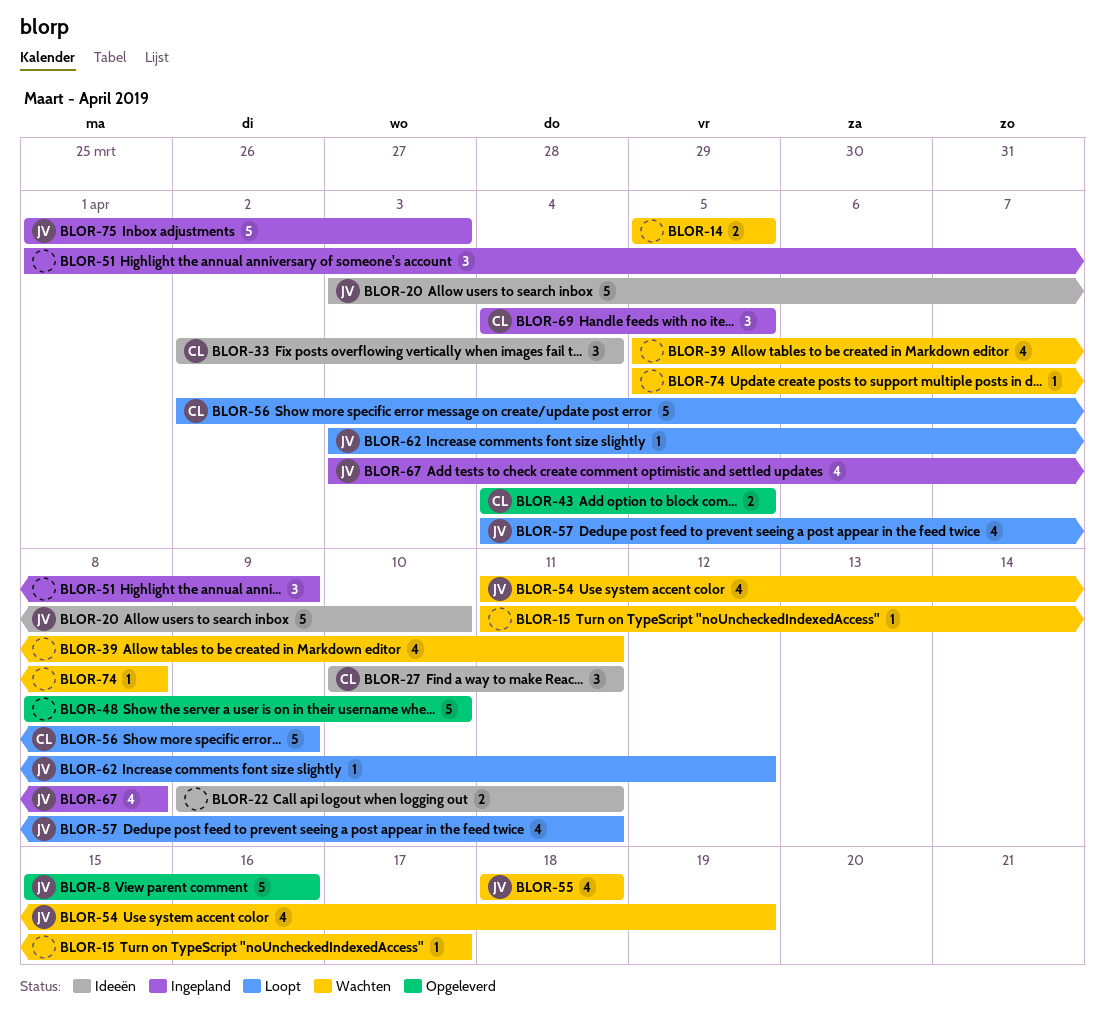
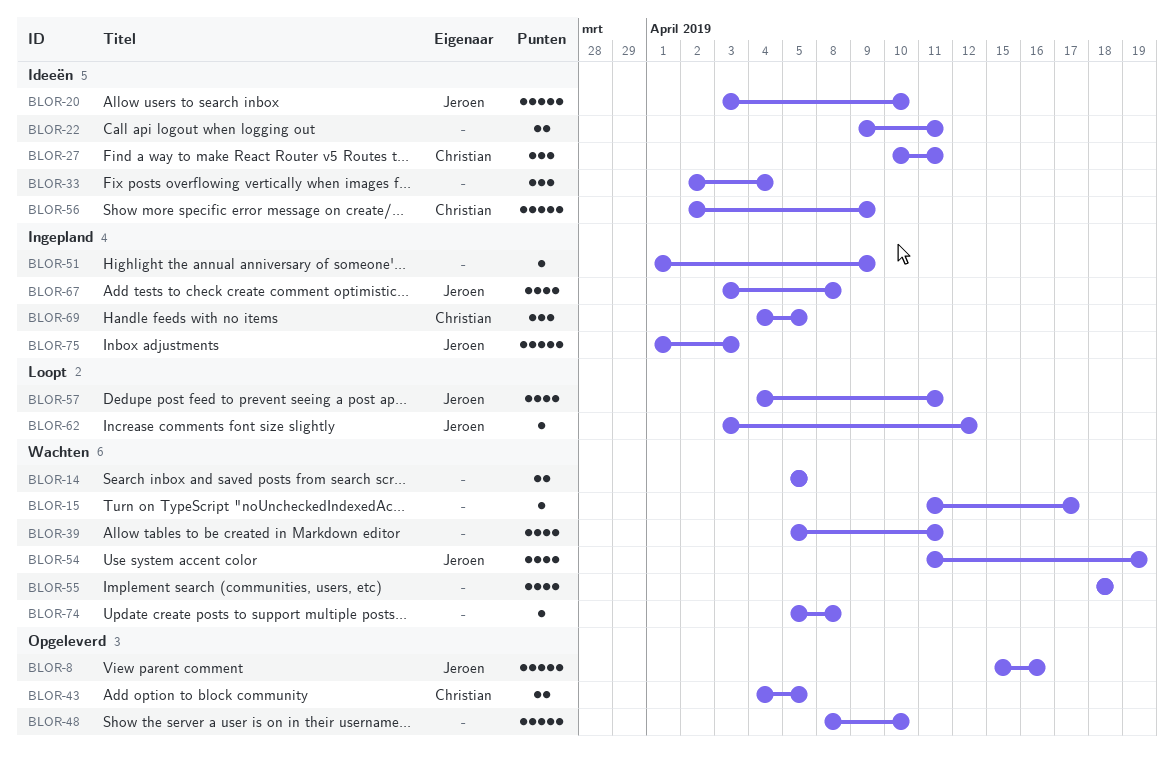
BLOR-33, owner: Christian -> none
BLOR-51, estimate: 3 -> 1
BLOR-55, owner: Jeroen -> none
BLOR-56, status: Loopt -> Ideeën

